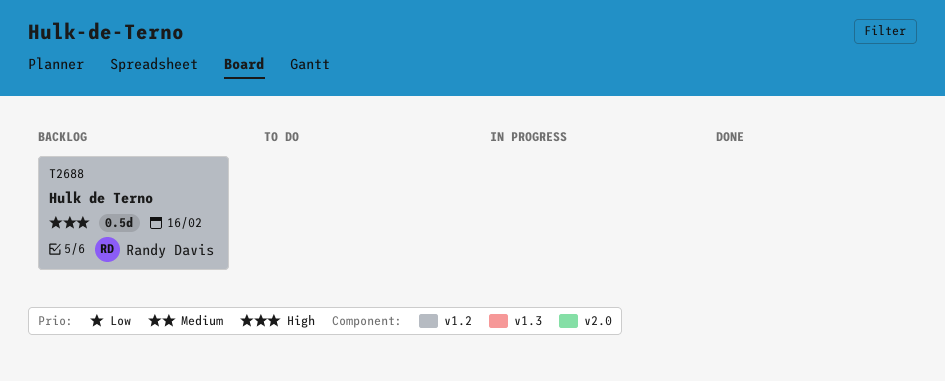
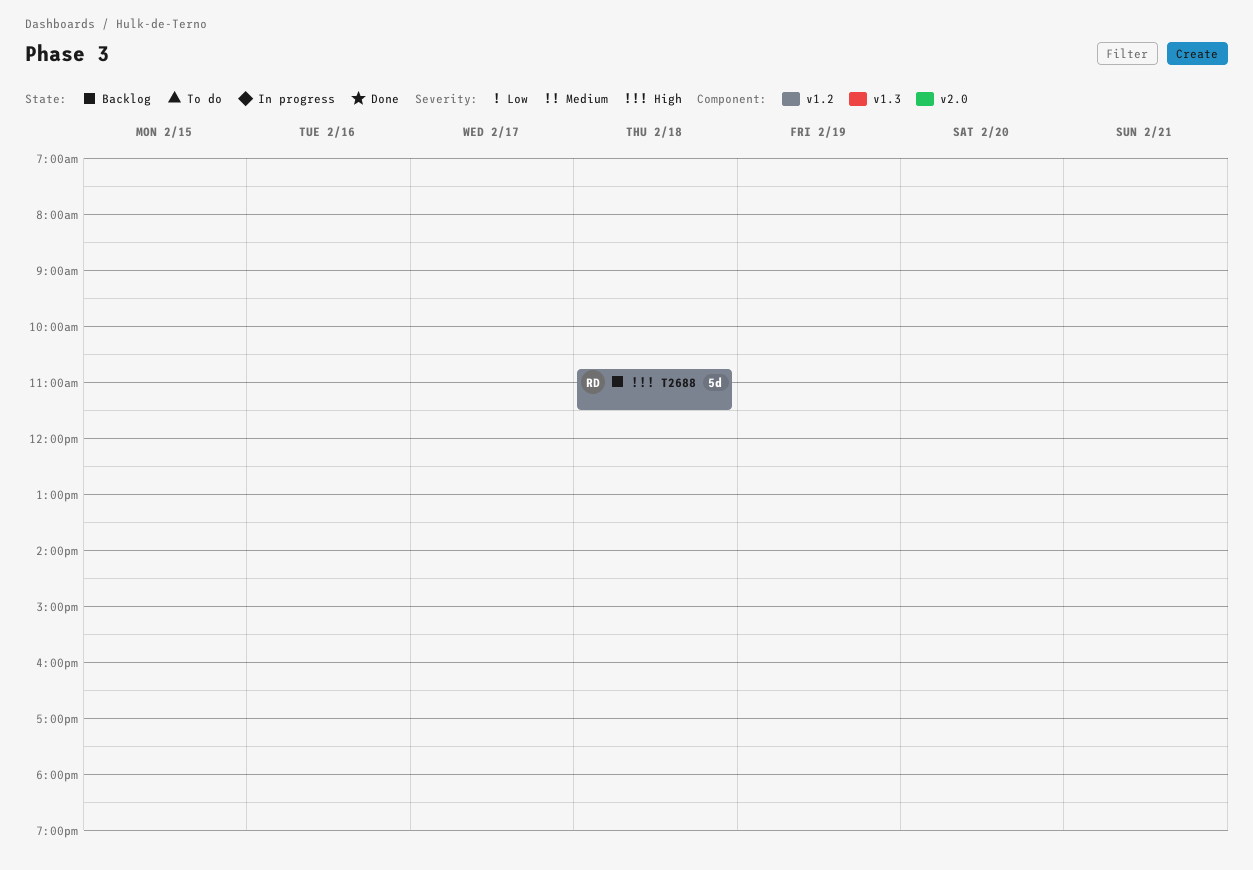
T2688, estimate: 0.5d -> 5d
T2688, day: Feb 16 -> Feb 18

